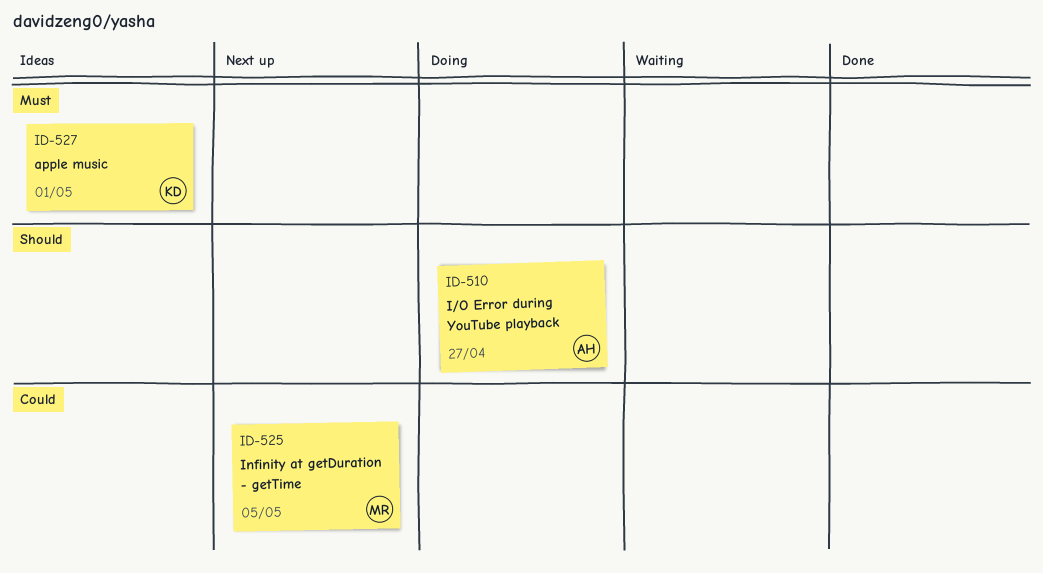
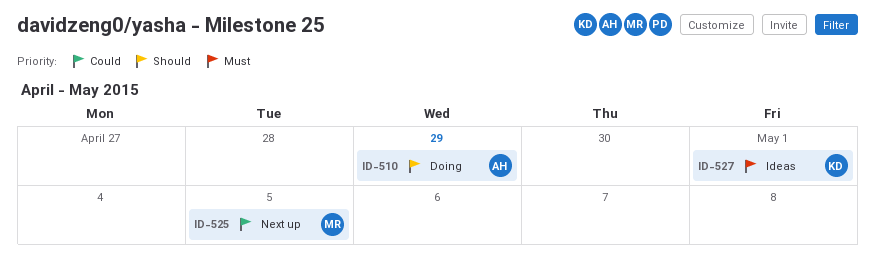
ID-510, due: Apr 27 -> Apr 29

